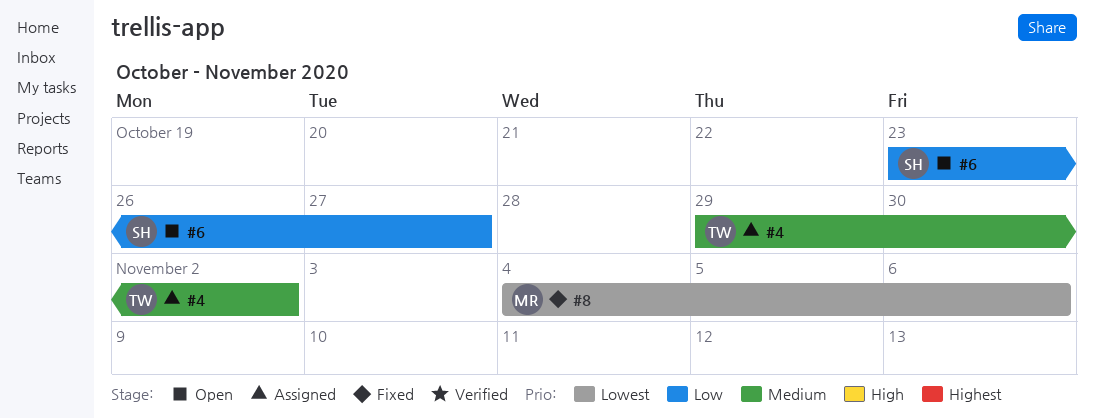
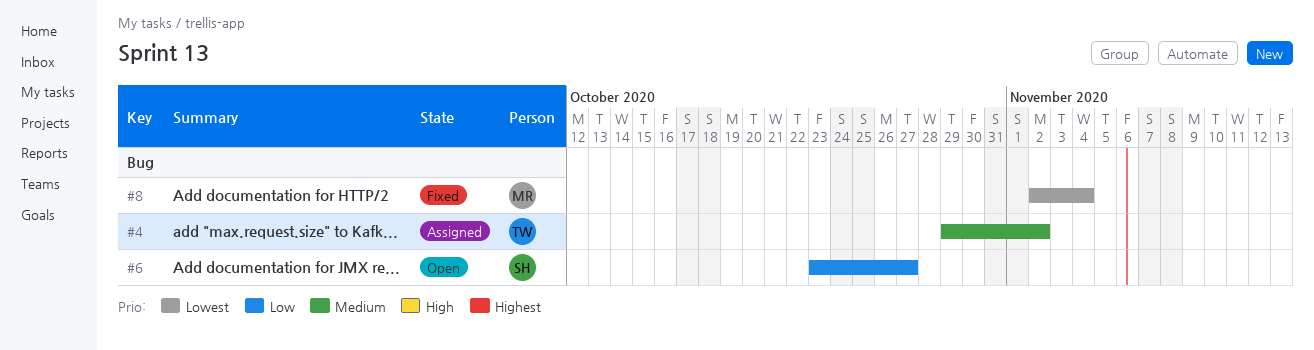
#8, start: Nov 4 -> Nov 2
#8, due: Nov 6 -> Nov 4

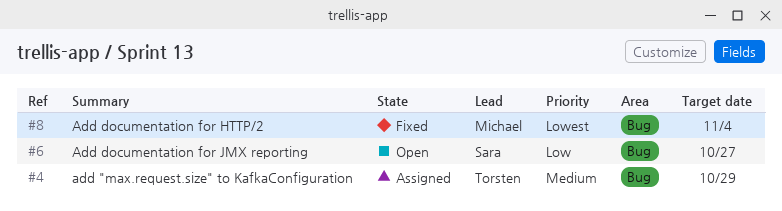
#4, due: Nov 2 -> Oct 29

